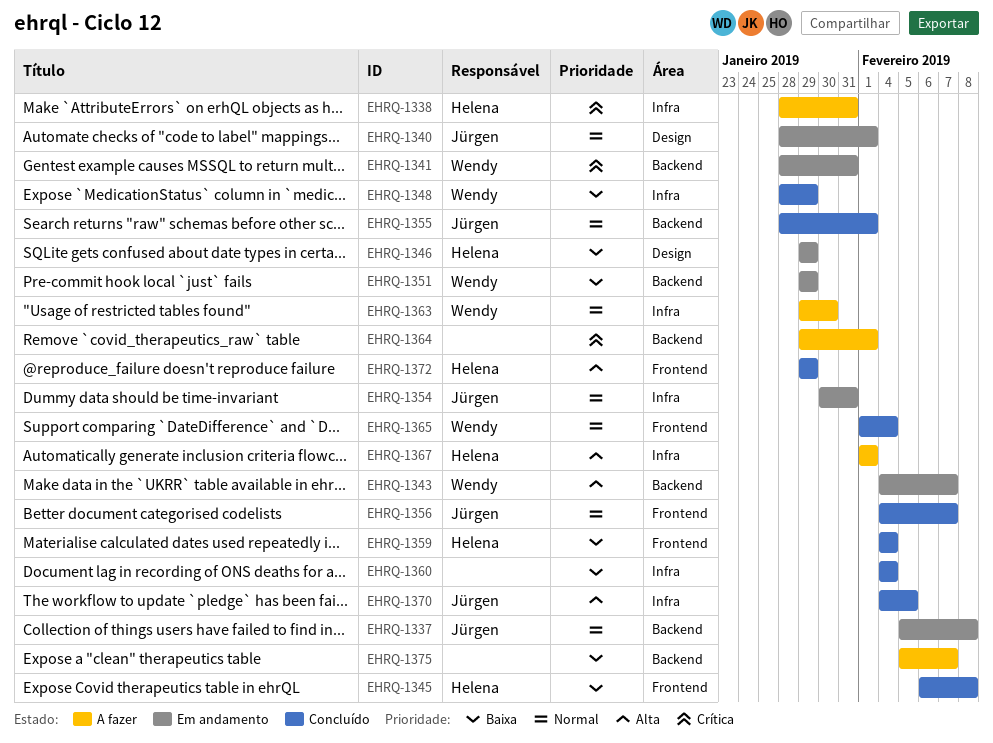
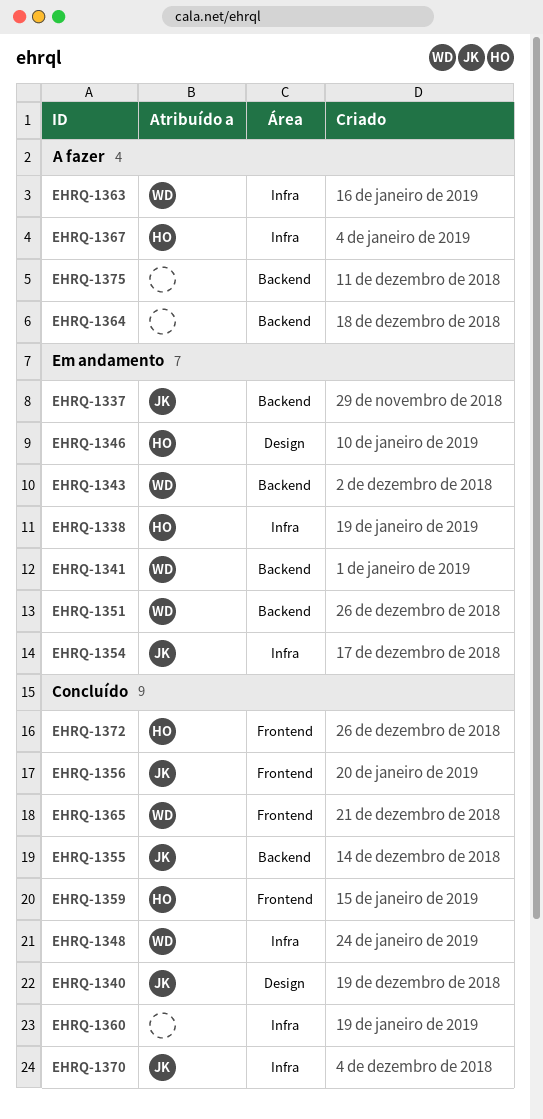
EHRQ-1338, status: A fazer -> Em andamento
EHRQ-1340, status: Em andamento -> Concluído
EHRQ-1345: present -> none

